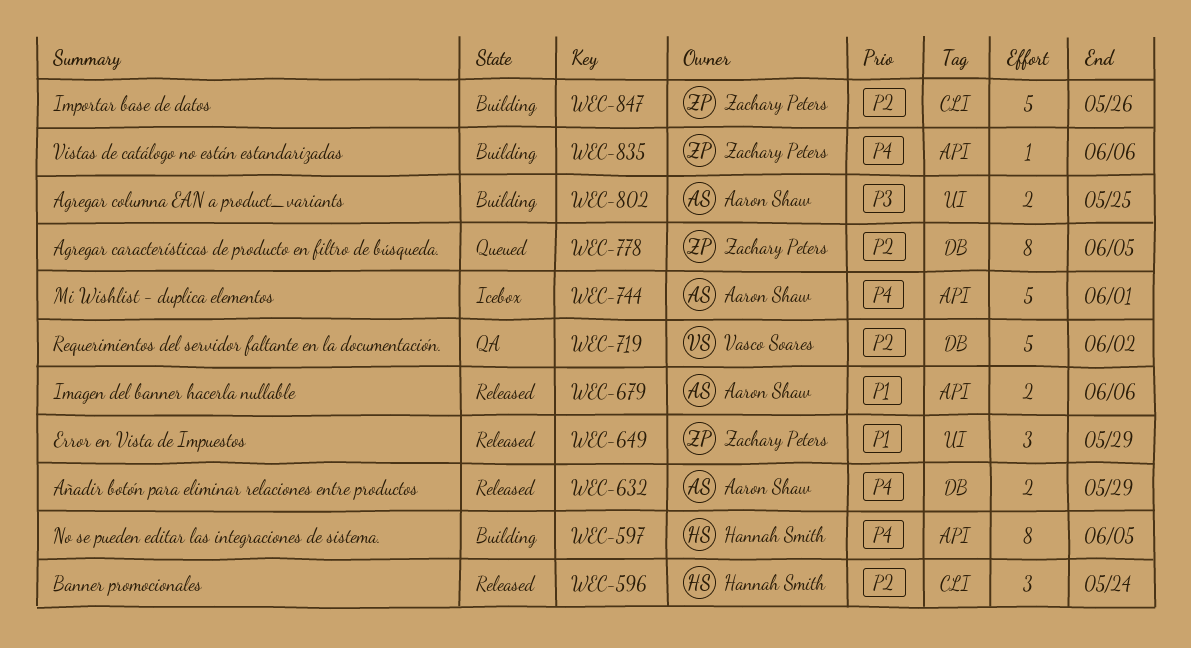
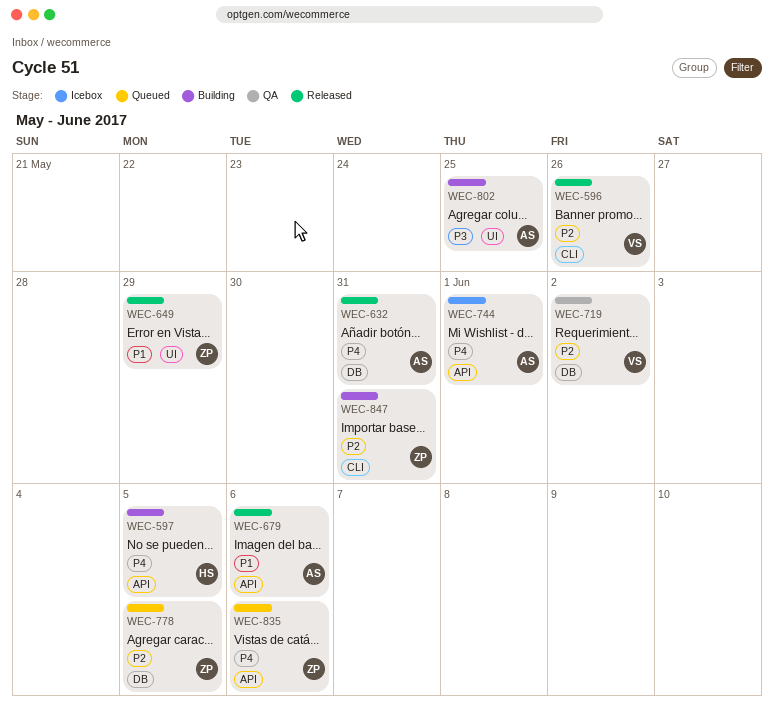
WEC-596, owner: Hannah Smith -> Vasco Soares
WEC-596, due: May 24 -> May 26
WEC-632, due: May 29 -> May 31
WEC-835, status: Building -> Queued
WEC-847, due: May 26 -> May 31

